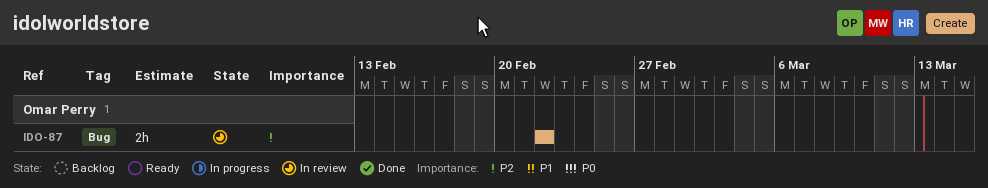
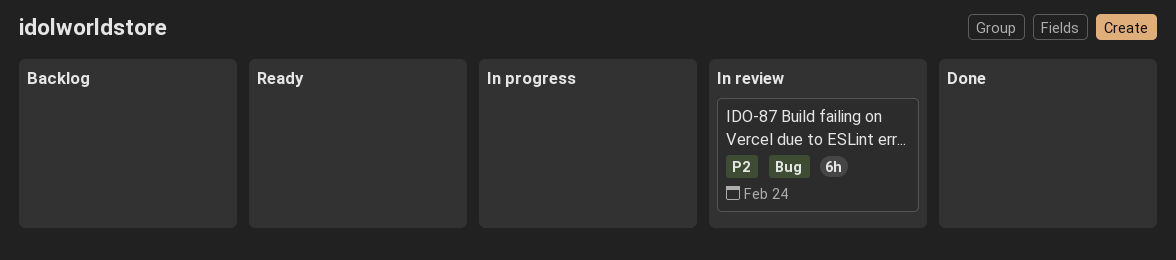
IDO-87, estimate: 2h -> 6h
IDO-87, due: Feb 22 -> Feb 24

